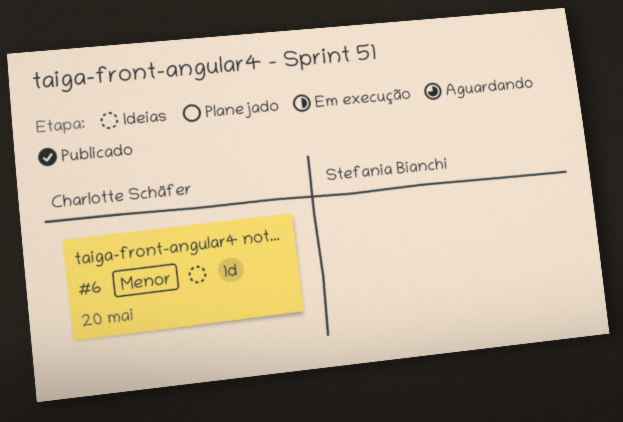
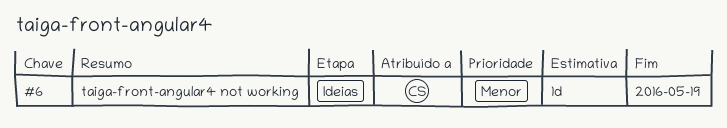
#6, due: May 20 -> May 19

